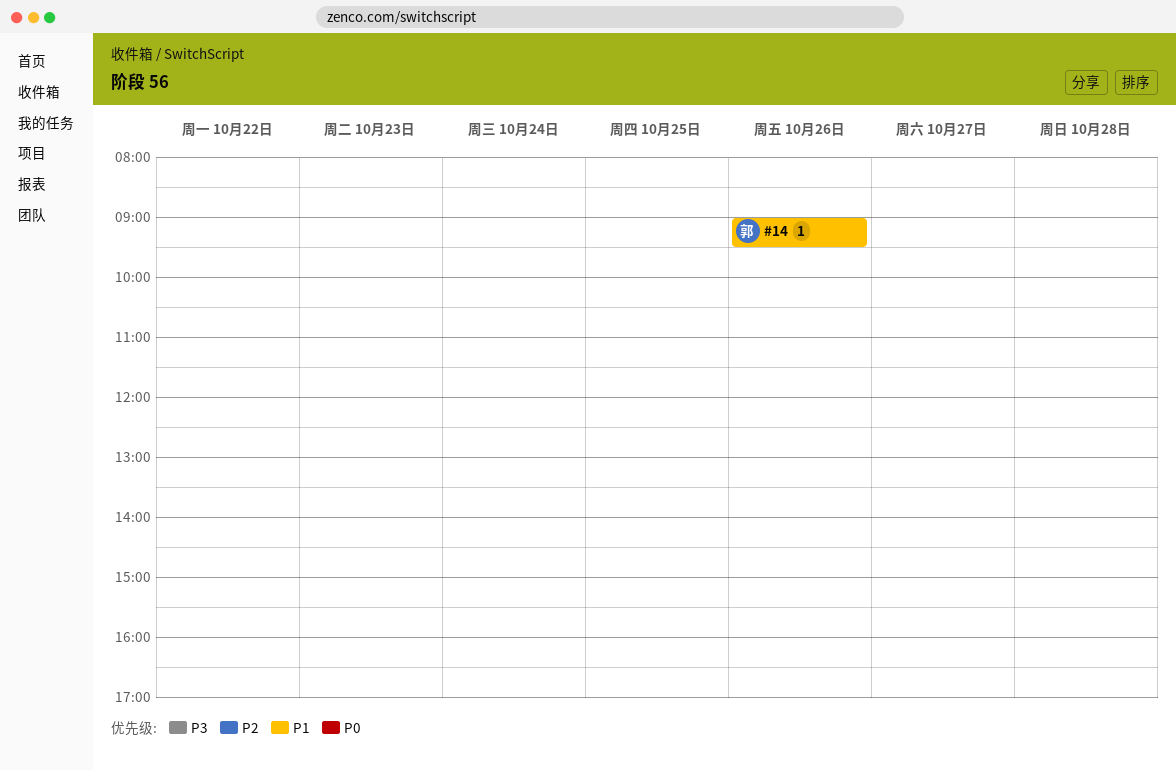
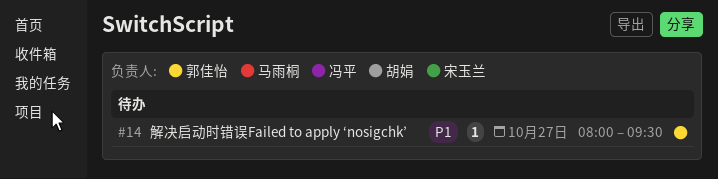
#14, day: Oct 26 -> Oct 27
#14, begins: 09:00 -> 08:00

